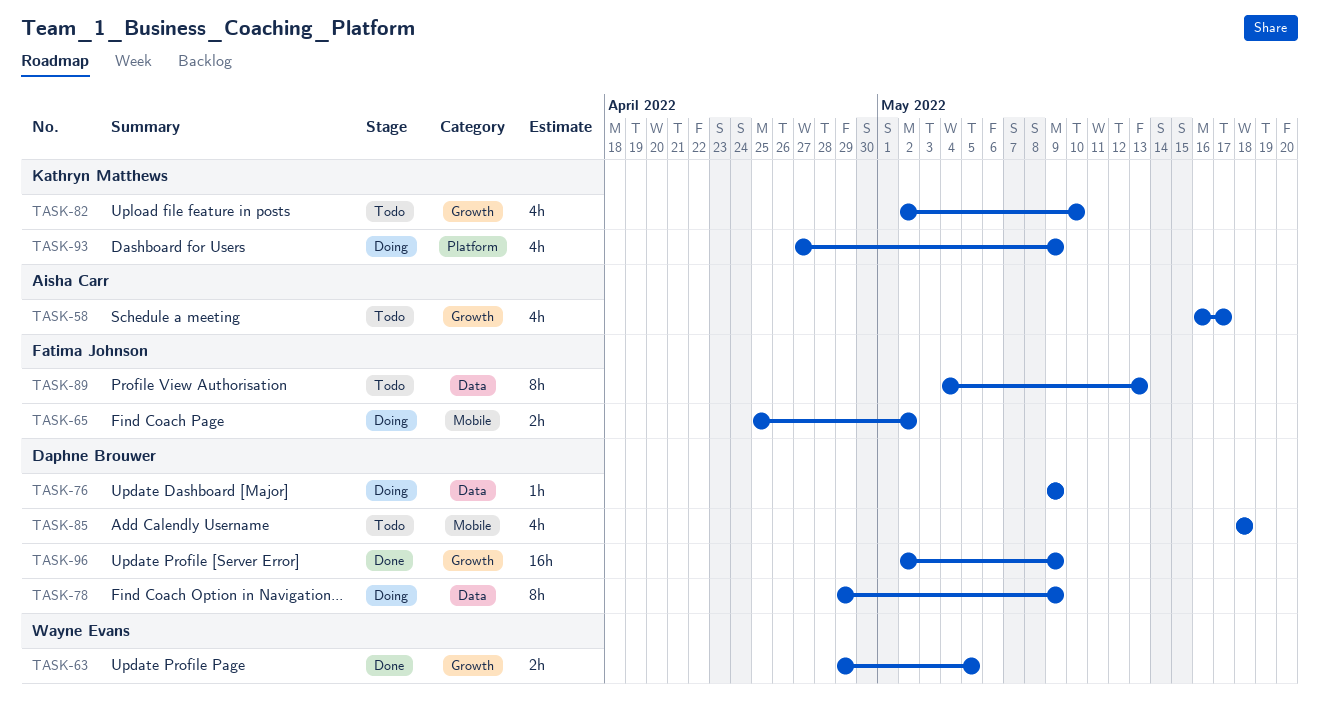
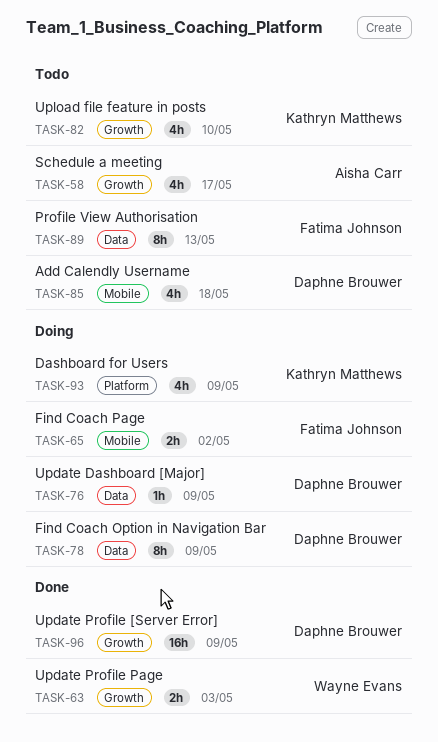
TASK-63, due: May 5 -> May 3

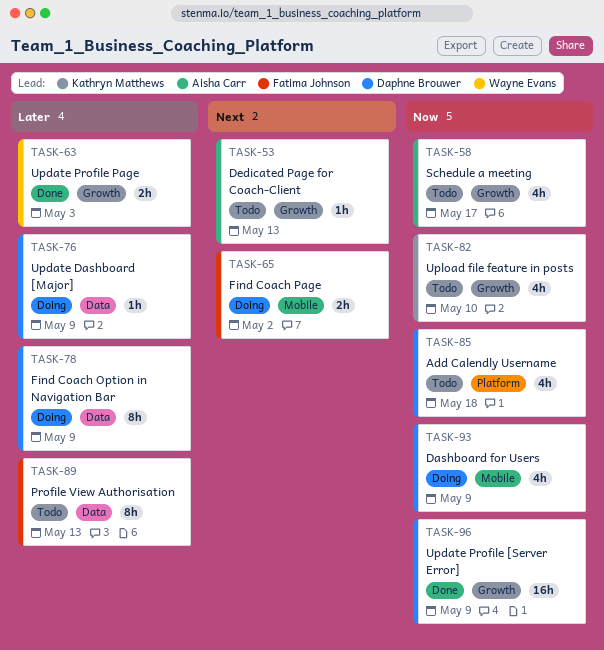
TASK-53: none -> present
TASK-85, label: Mobile -> Platform
TASK-93, owner: Kathryn Matthews -> Daphne Brouwer
TASK-93, label: Platform -> Mobile

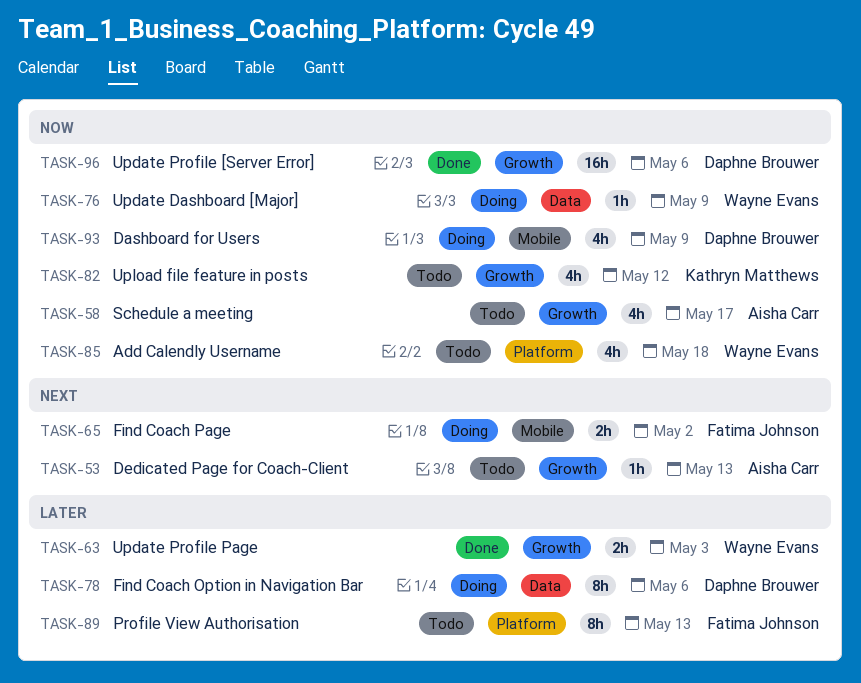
TASK-76, owner: Daphne Brouwer -> Wayne Evans
TASK-76, priority: Later -> Now
TASK-78, due: May 9 -> May 6
TASK-82, due: May 10 -> May 12
TASK-85, owner: Daphne Brouwer -> Wayne Evans
TASK-89, label: Data -> Platform
TASK-96, due: May 9 -> May 6

